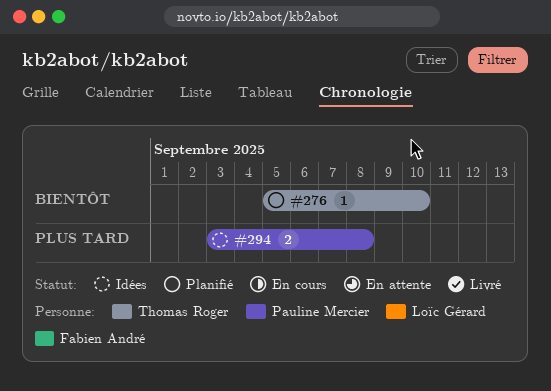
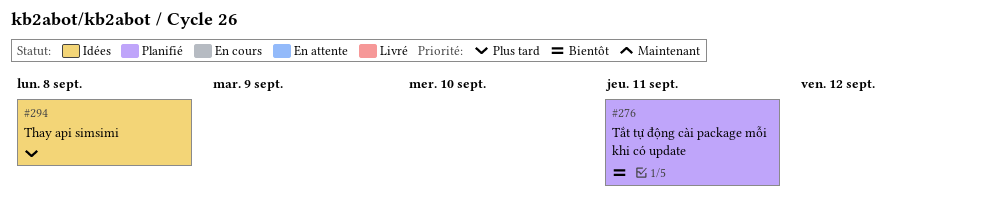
#276, due: Sep 10 -> Sep 11

